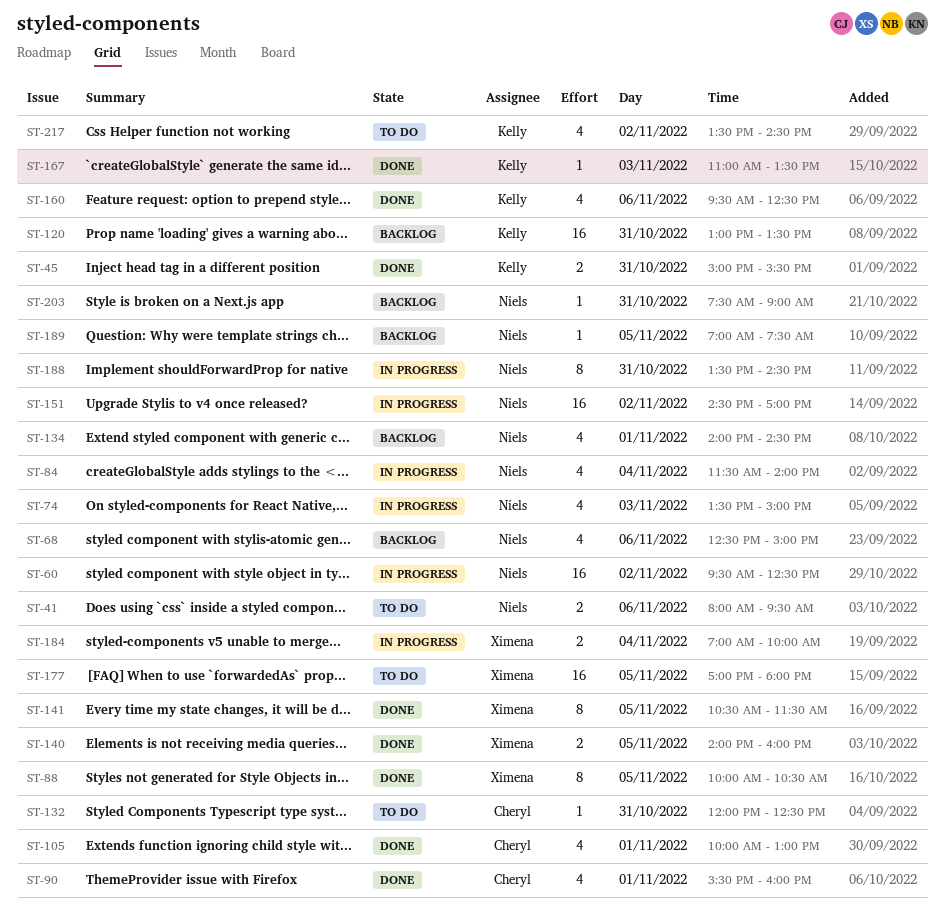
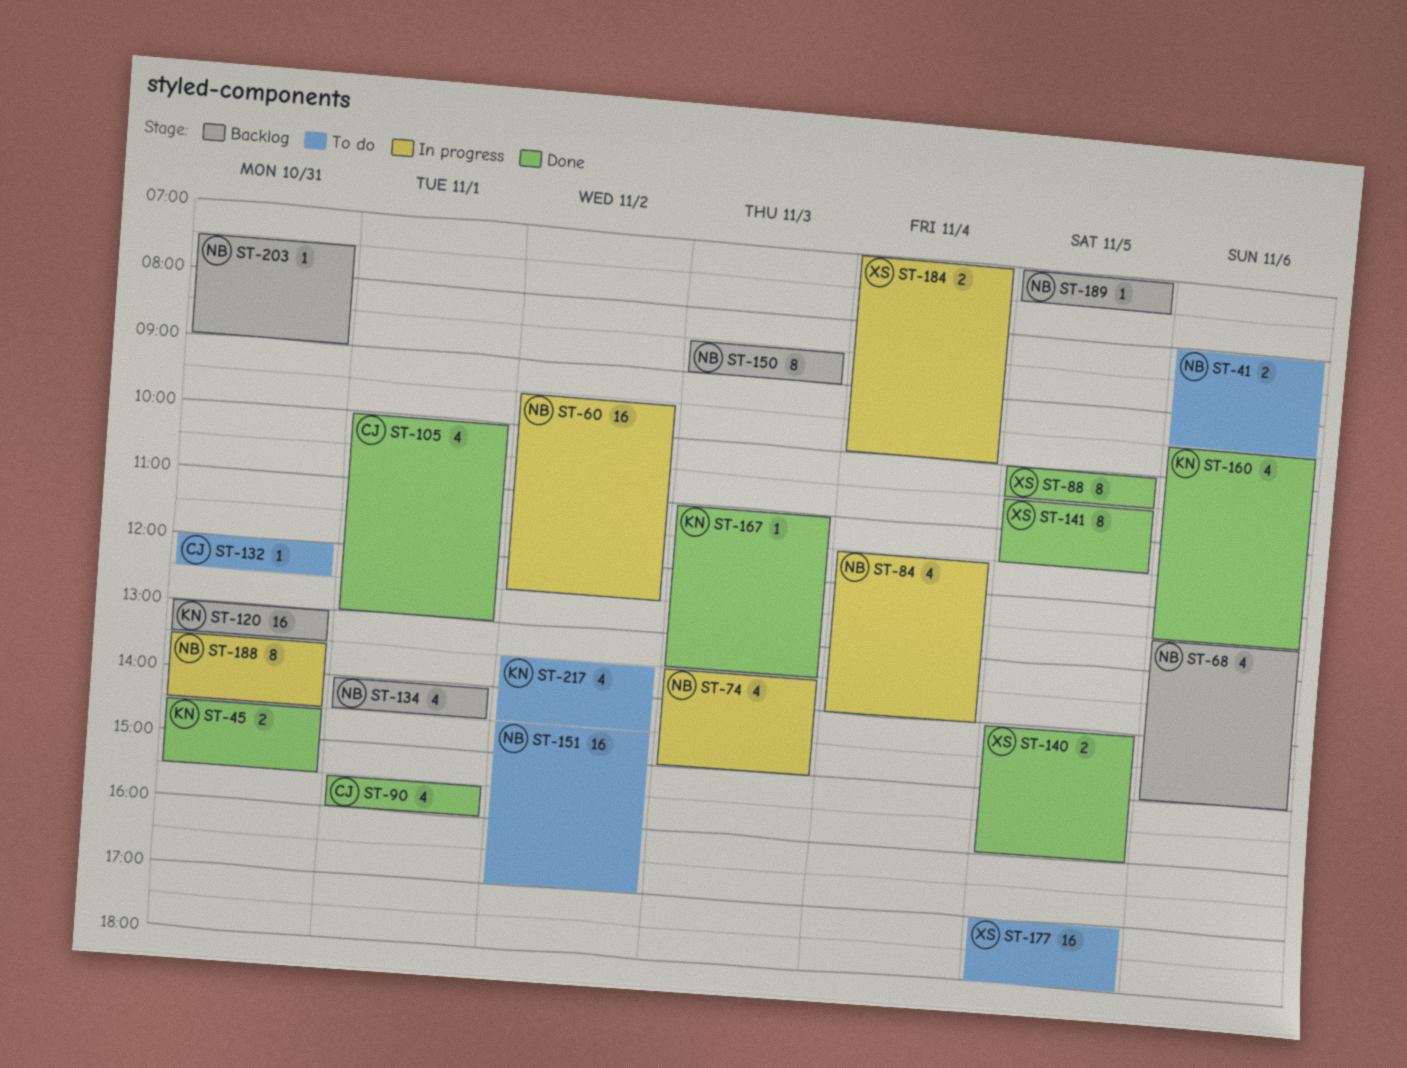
ST-45, begins: 15:00 -> 14:30
ST-150: none -> present
ST-151, status: In progress -> To do

